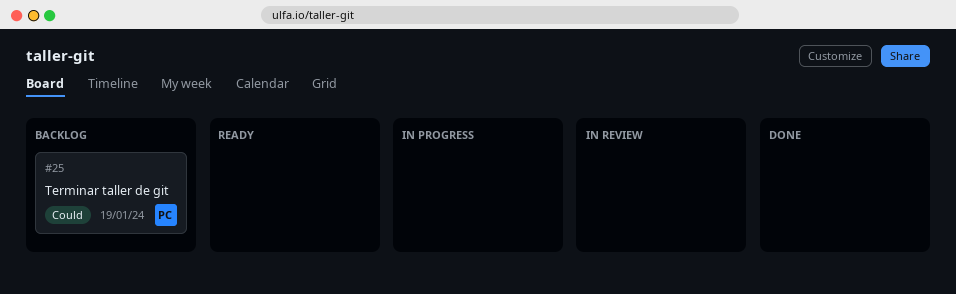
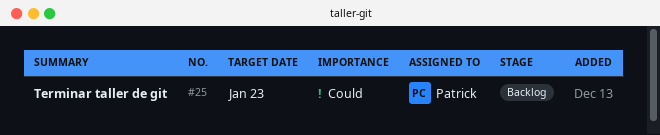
#25, due: Jan 19 -> Jan 23

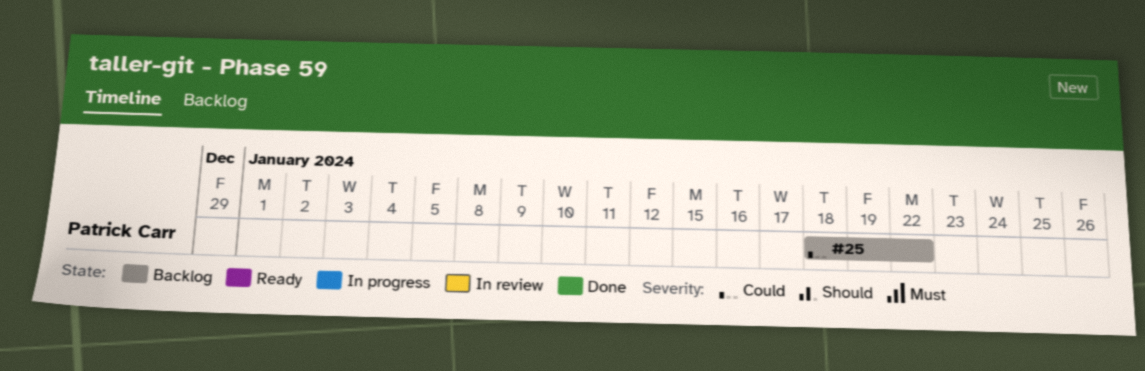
#25, due: Jan 23 -> Jan 22

